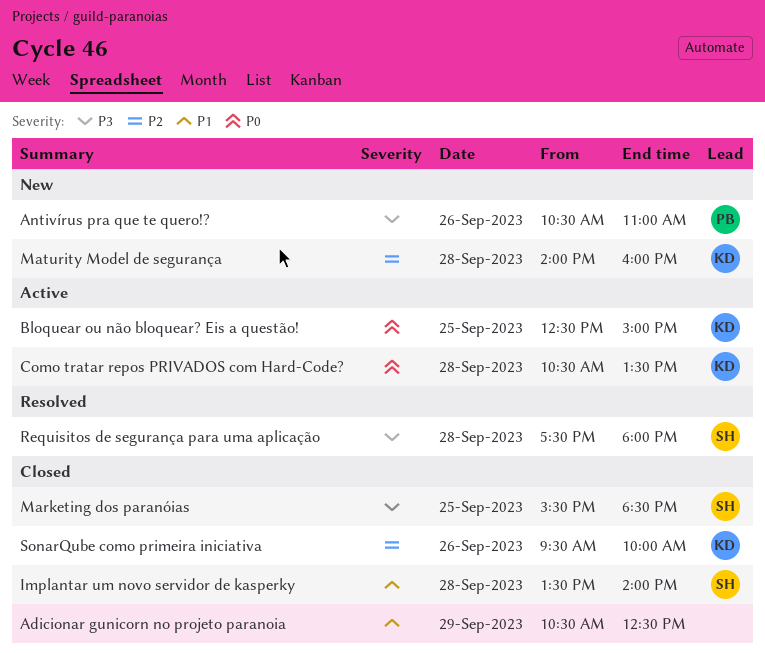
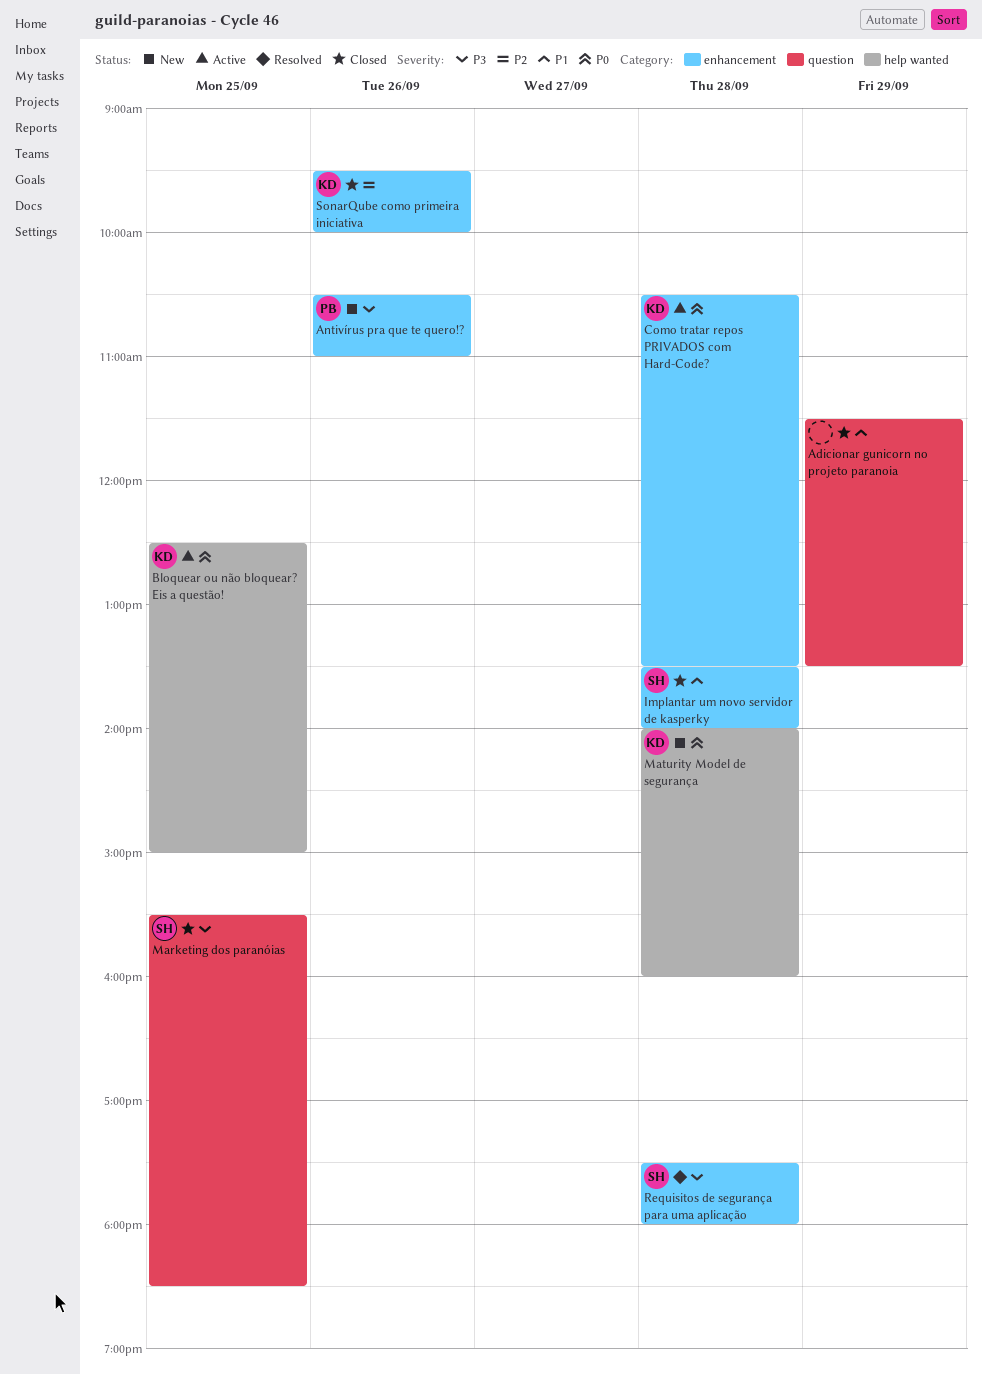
Adicionar gunicorn no projeto paranoia, begins: 10:30 -> 11:30
Adicionar gunicorn no projeto paranoia, ends: 12:30 -> 13:30
Maturity Model de segurança, priority: P2 -> P0

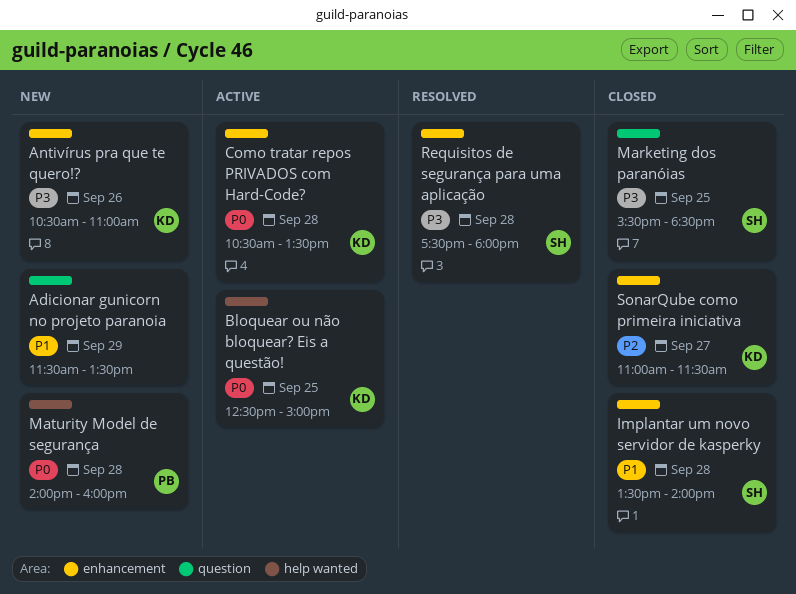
Adicionar gunicorn no projeto paranoia, status: Closed -> New
Antivírus pra que te quero!?, owner: PB -> KD
Maturity Model de segurança, owner: KD -> PB
SonarQube como primeira iniciativa, day: Sep 26 -> Sep 27
SonarQube como primeira iniciativa, begins: 09:30 -> 11:00
SonarQube como primeira iniciativa, ends: 10:00 -> 11:30

